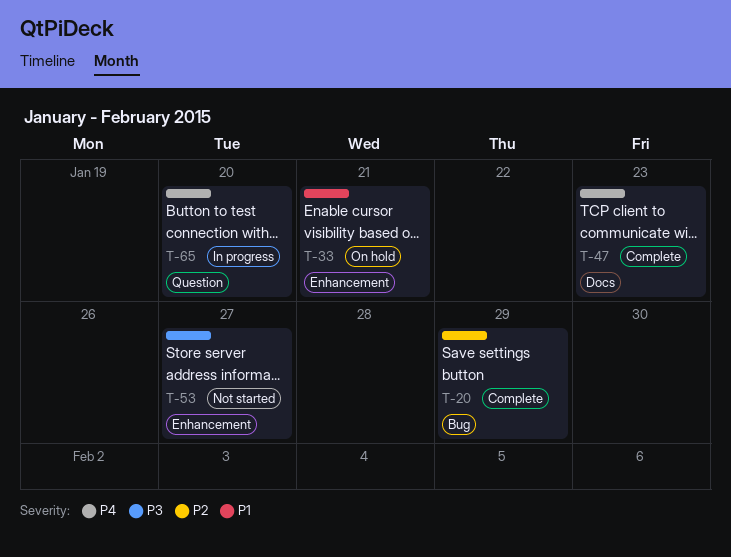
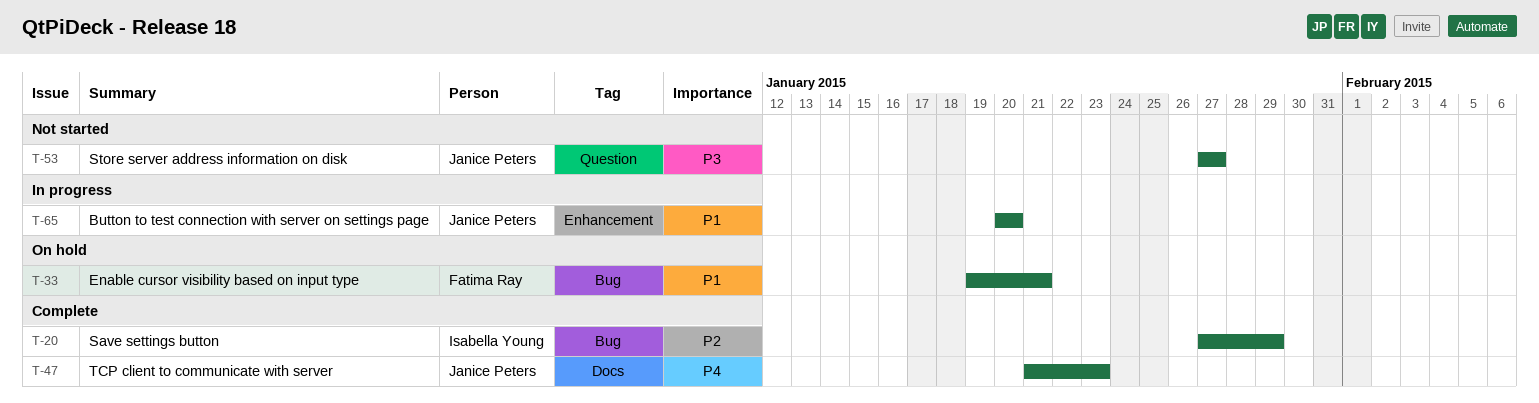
T-33, label: Enhancement -> Bug
T-53, label: Enhancement -> Question
T-65, priority: P4 -> P1
T-65, label: Question -> Enhancement

